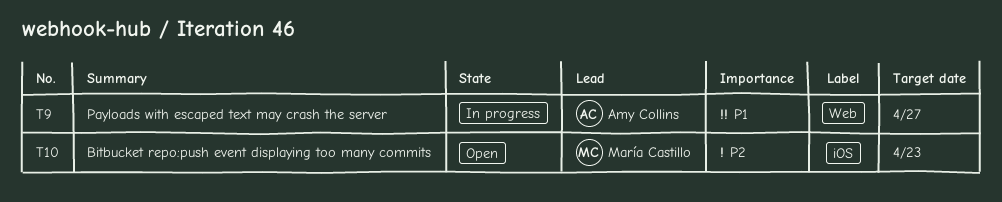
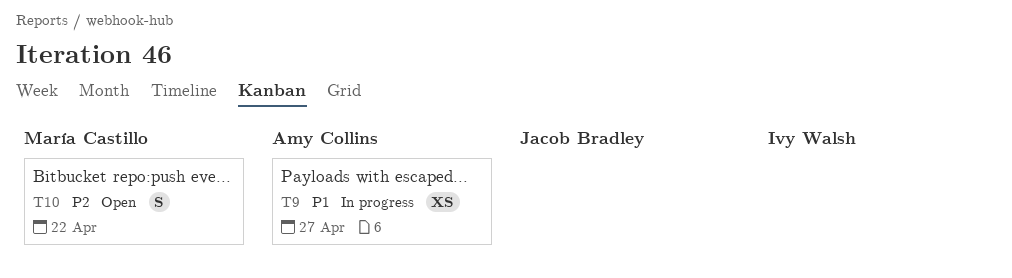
T10, due: Apr 23 -> Apr 22

